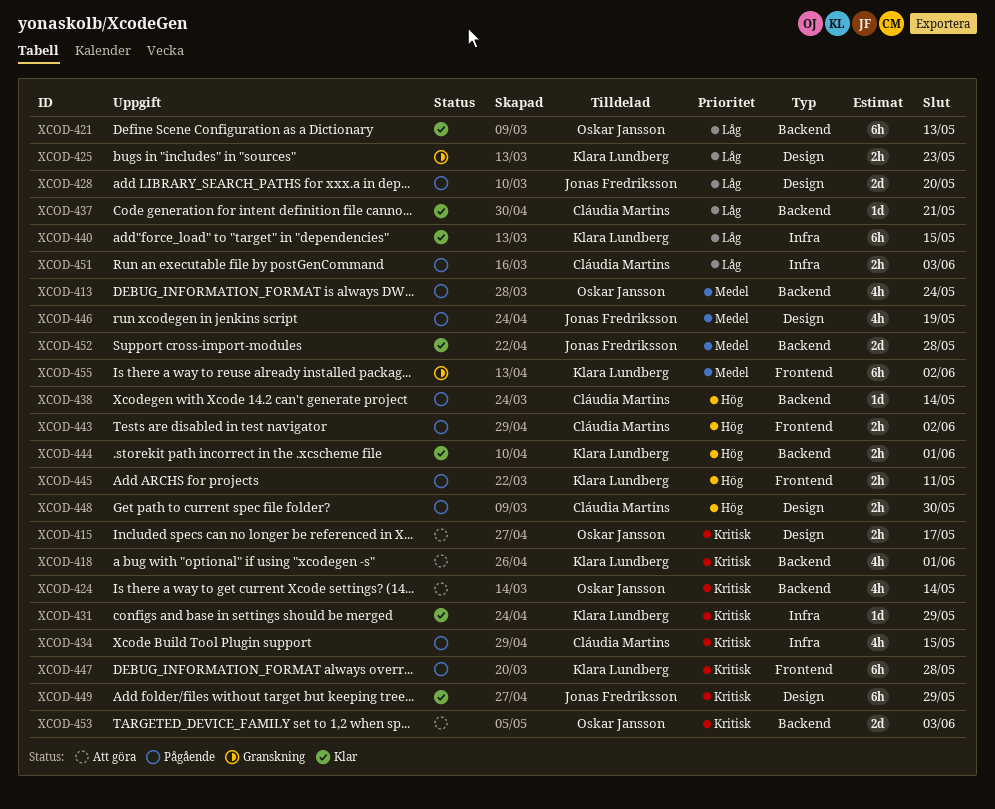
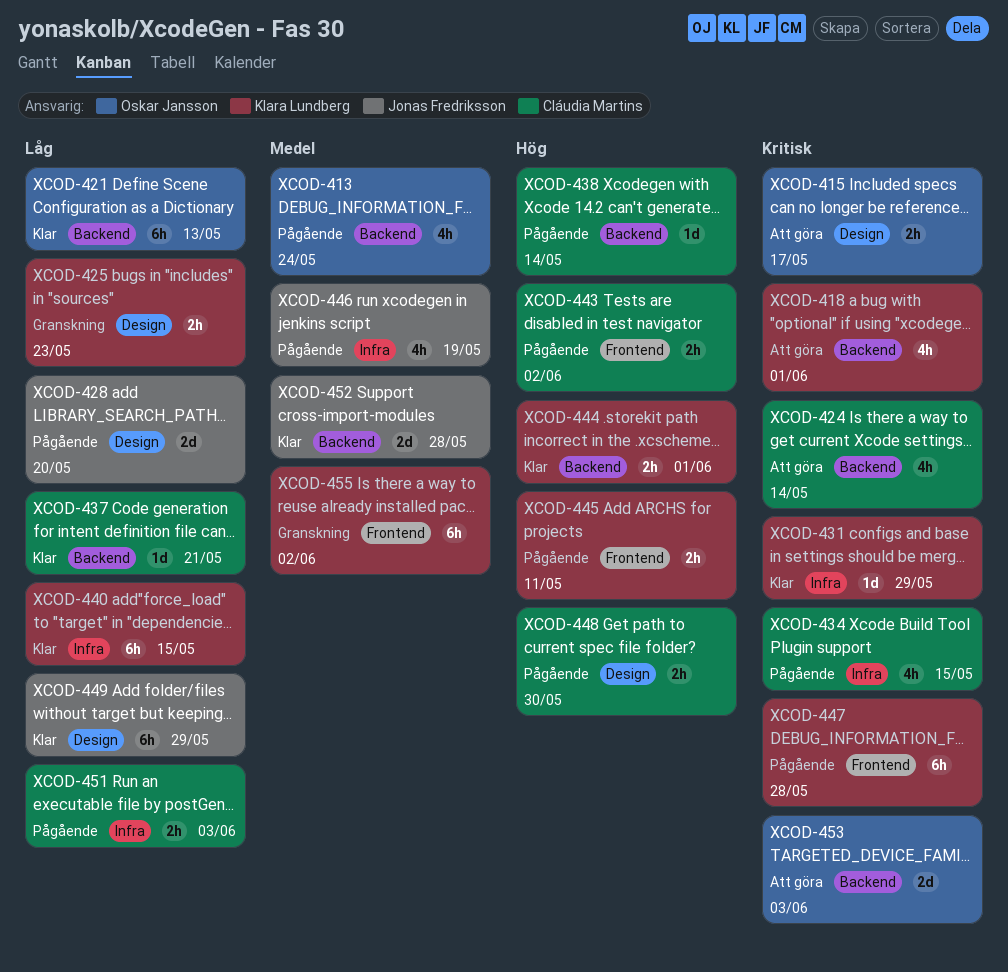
XCOD-424, owner: Oskar Jansson -> Cláudia Martins
XCOD-446, label: Design -> Infra
XCOD-449, priority: Kritisk -> Låg

